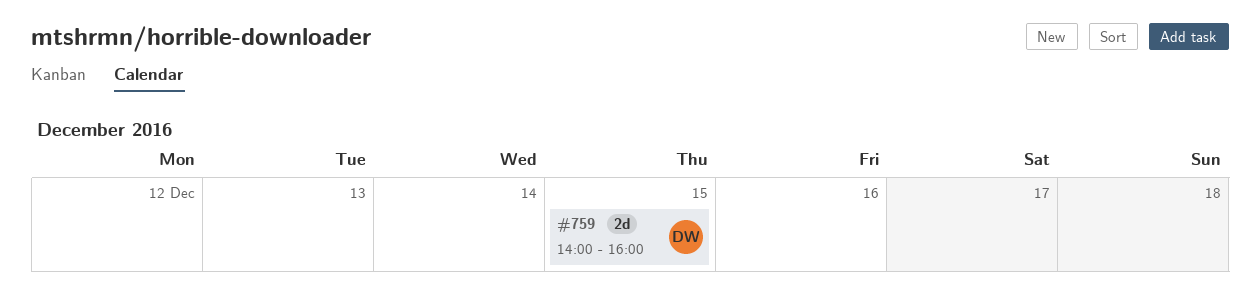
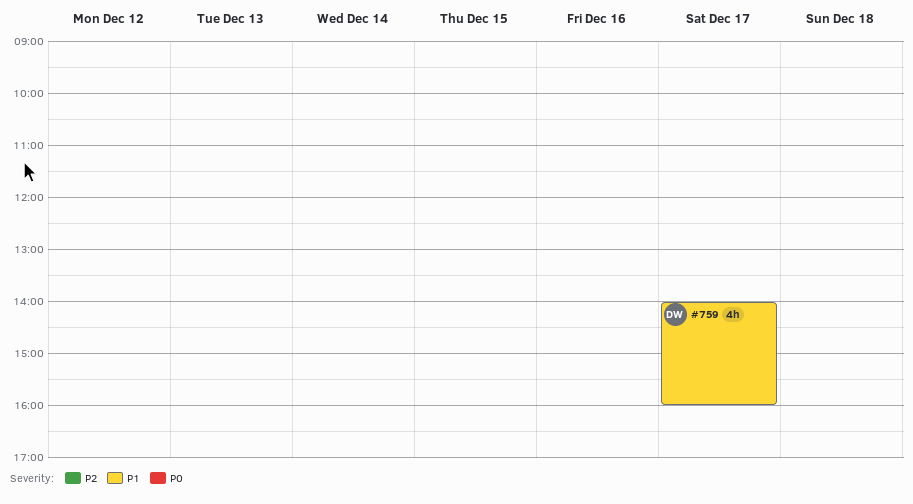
#759, estimate: 2d -> 4h
#759, day: Dec 15 -> Dec 17

